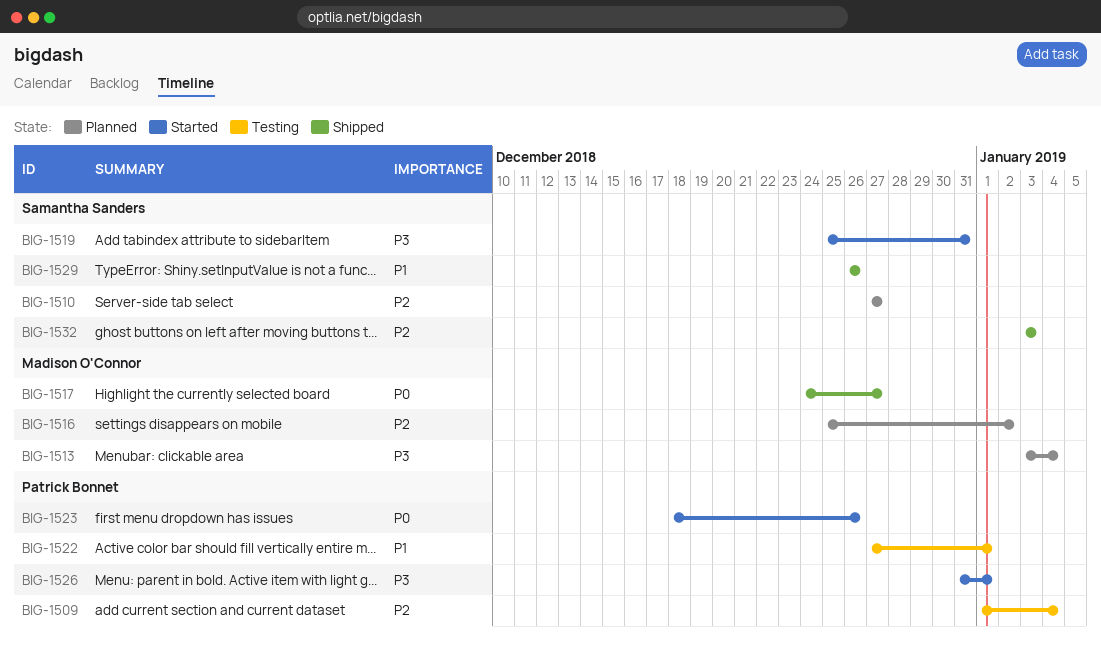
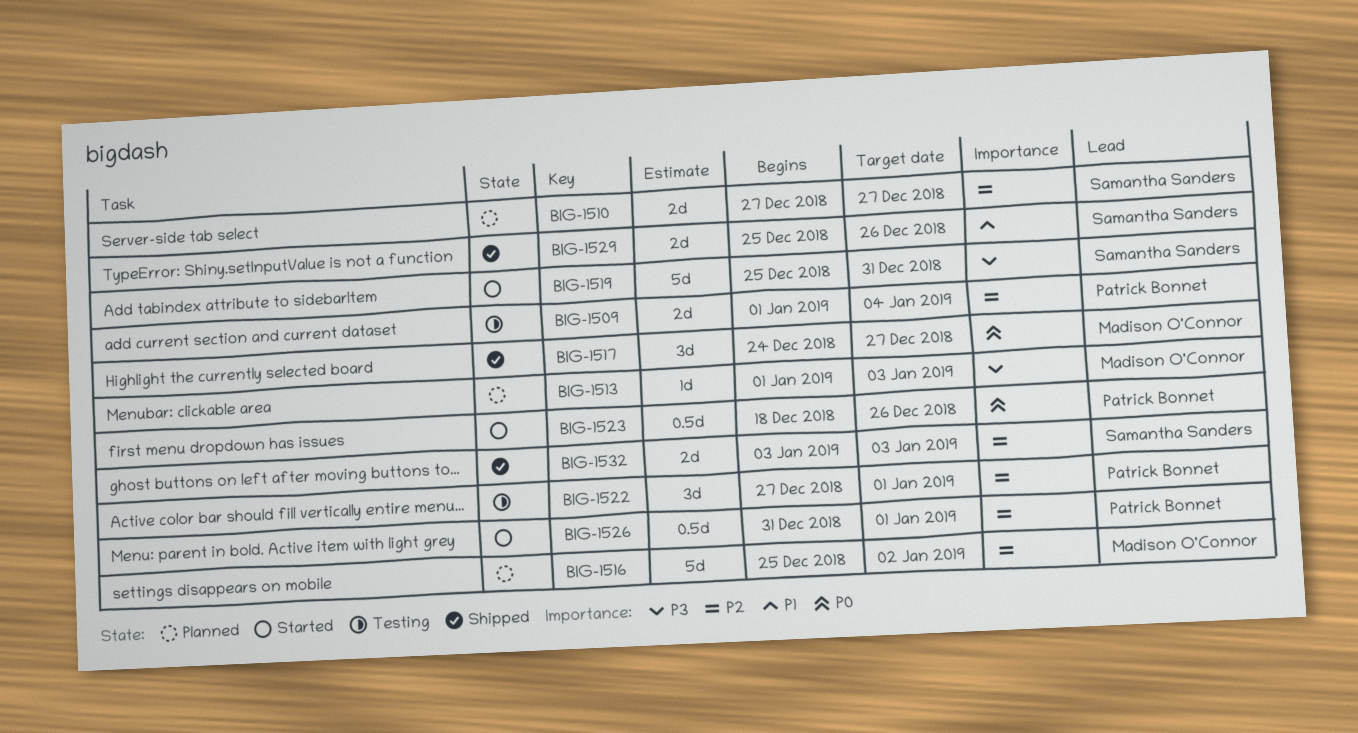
BIG-1513, start: Jan 3 -> Jan 1
BIG-1513, due: Jan 4 -> Jan 3
BIG-1522, priority: P1 -> P2
BIG-1526, priority: P3 -> P2
BIG-1529, start: Dec 26 -> Dec 25

